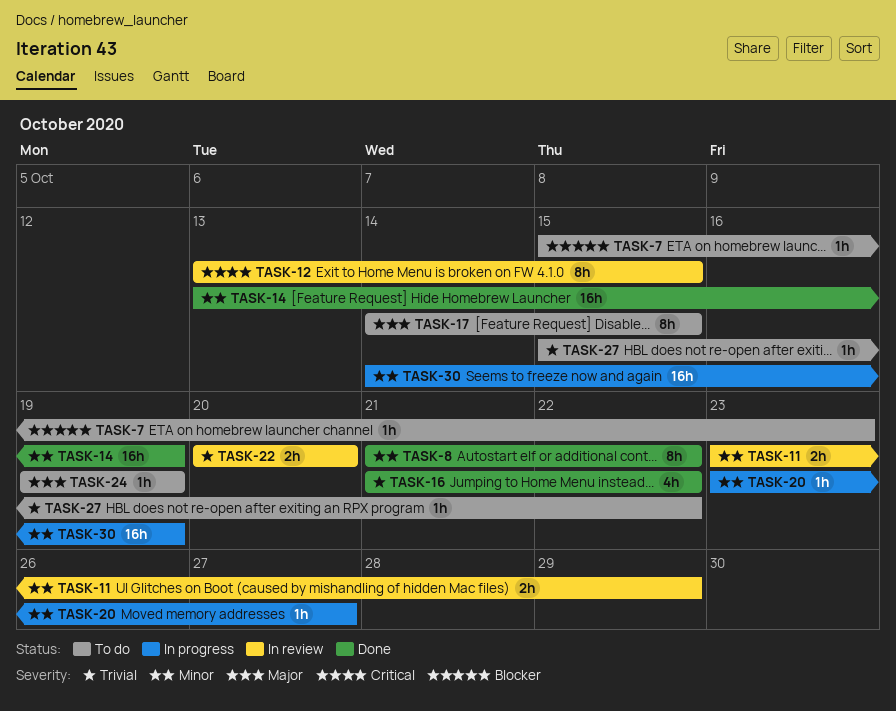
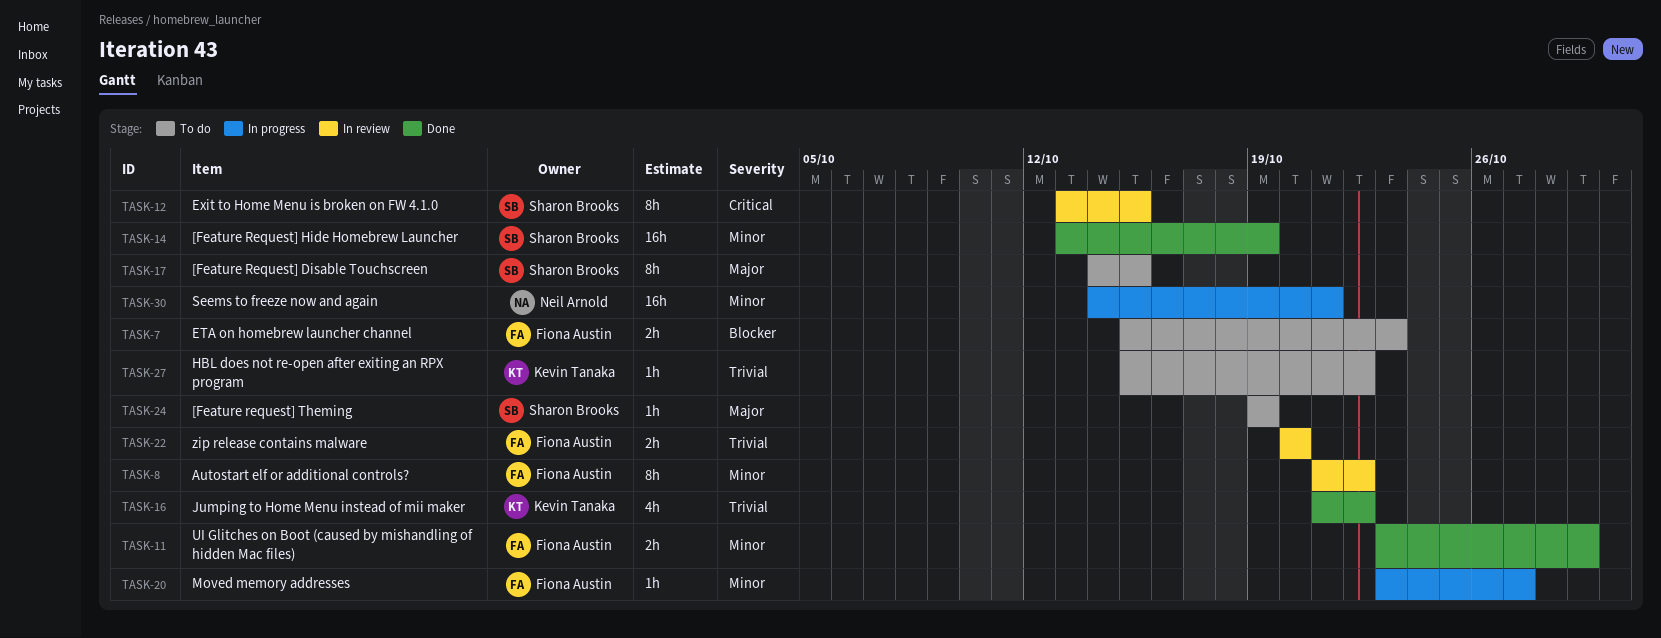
TASK-7, estimate: 1h -> 2h
TASK-8, status: Done -> In review
TASK-11, status: In review -> Done
TASK-30, due: Oct 19 -> Oct 21

